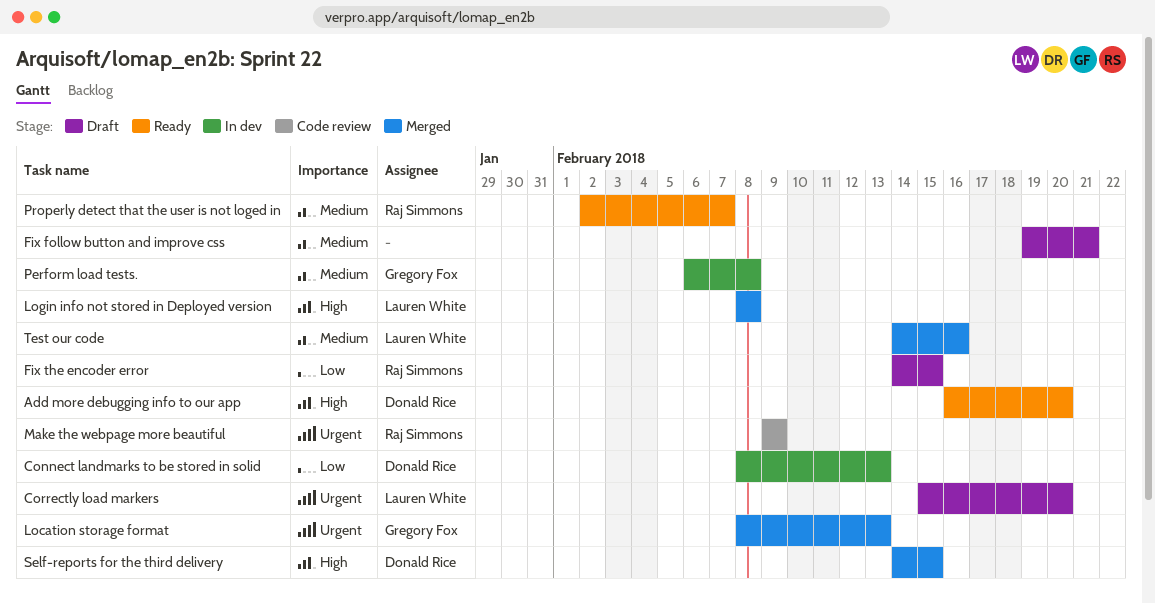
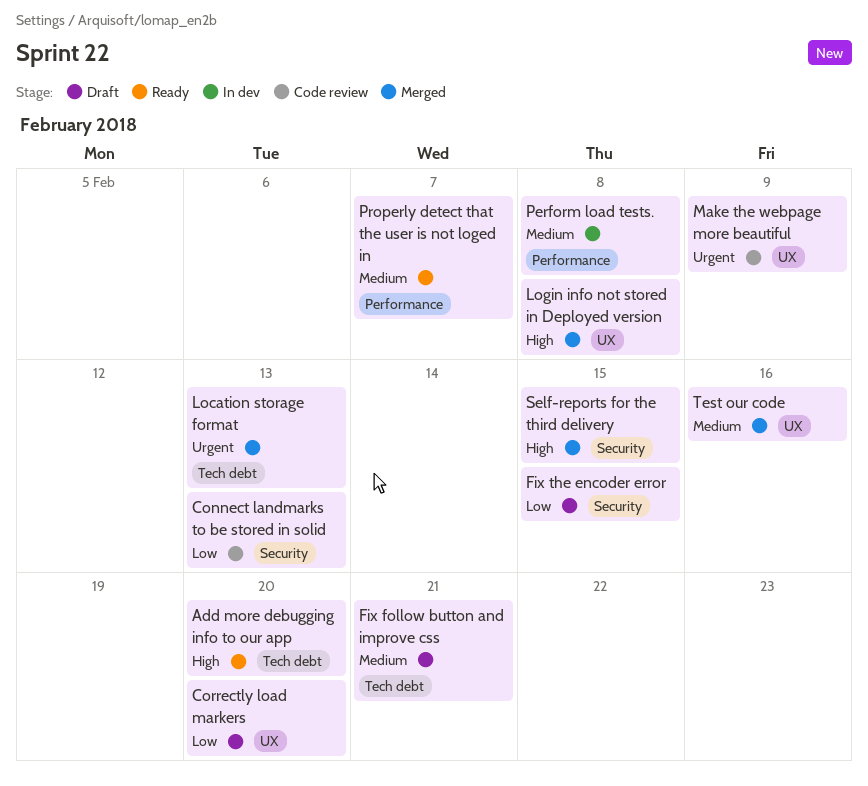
Connect landmarks to be stored in solid, status: In dev -> Code review
Correctly load markers, priority: Urgent -> Low

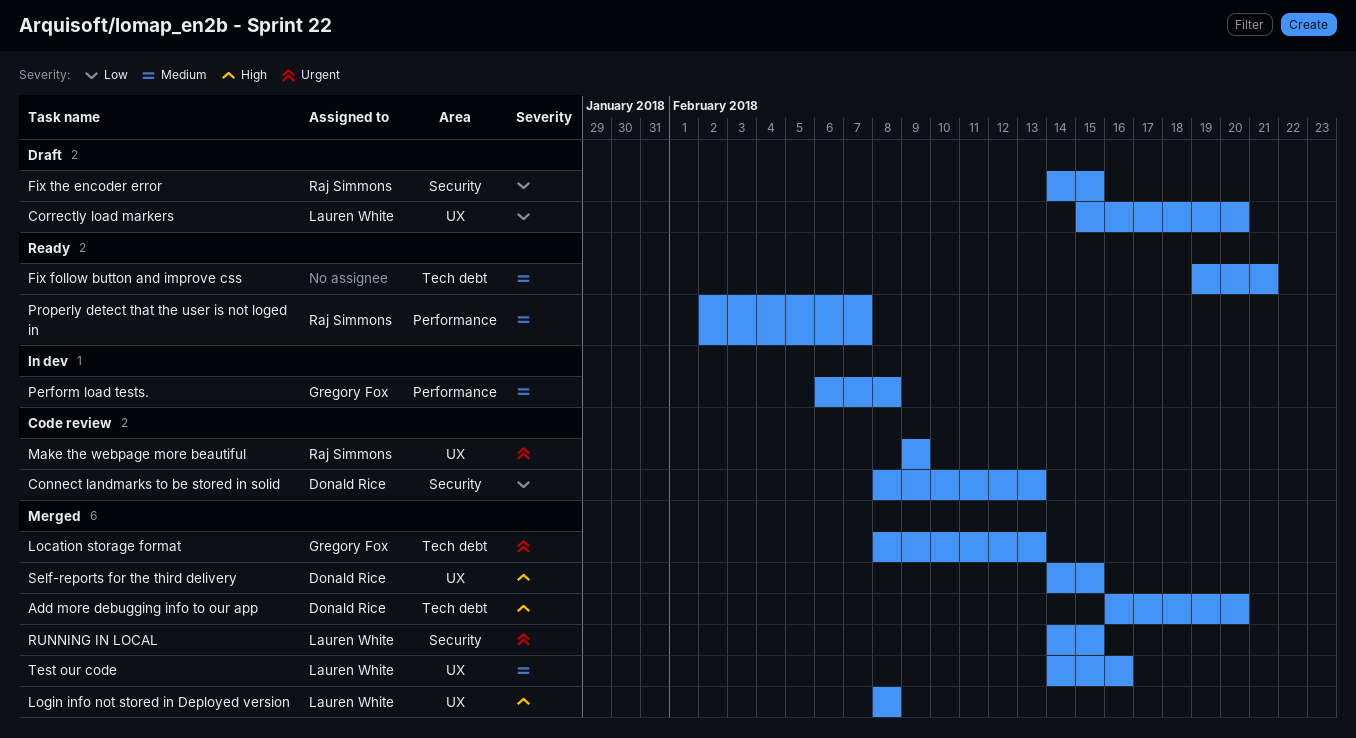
Add more debugging info to our app, status: Ready -> Merged
Fix follow button and improve css, status: Draft -> Ready
RUNNING IN LOCAL: none -> present
Self-reports for the third delivery, label: Security -> UX

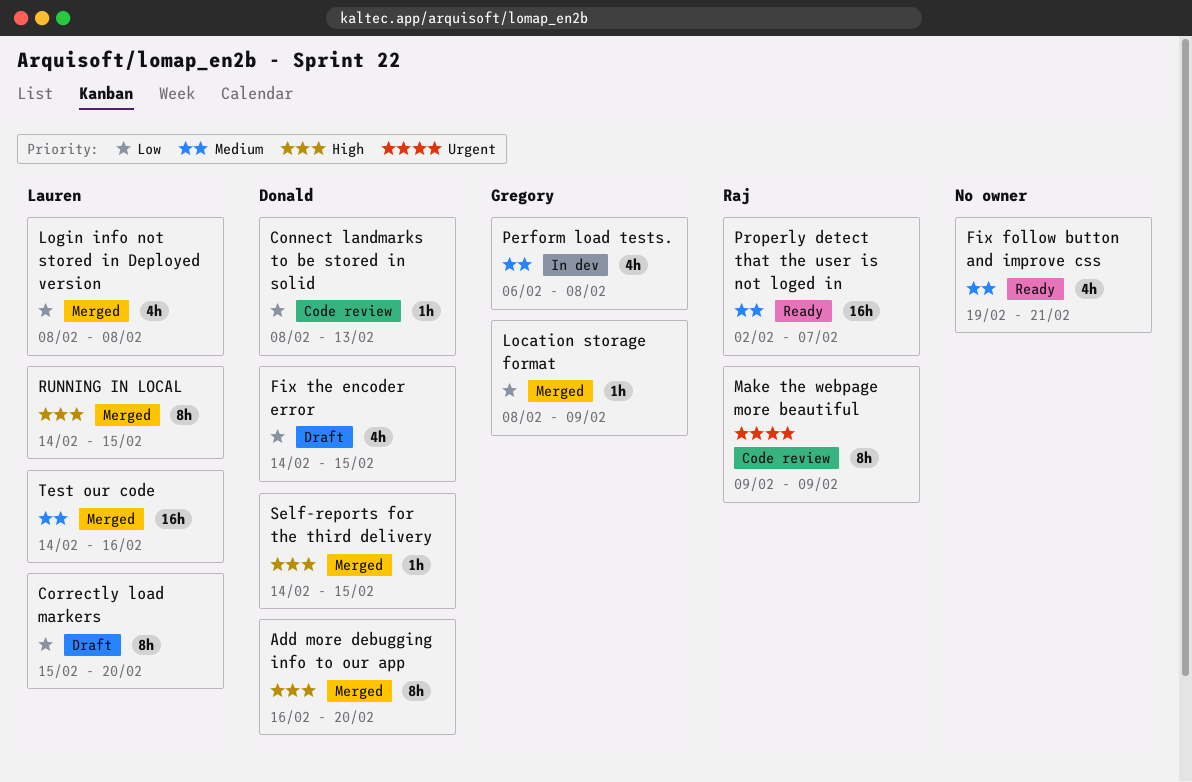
Fix the encoder error, owner: Raj Simmons -> Donald Rice
Location storage format, priority: Urgent -> Low
Location storage format, due: Feb 13 -> Feb 9
Login info not stored in Deployed version, priority: High -> Low
RUNNING IN LOCAL, priority: Urgent -> High

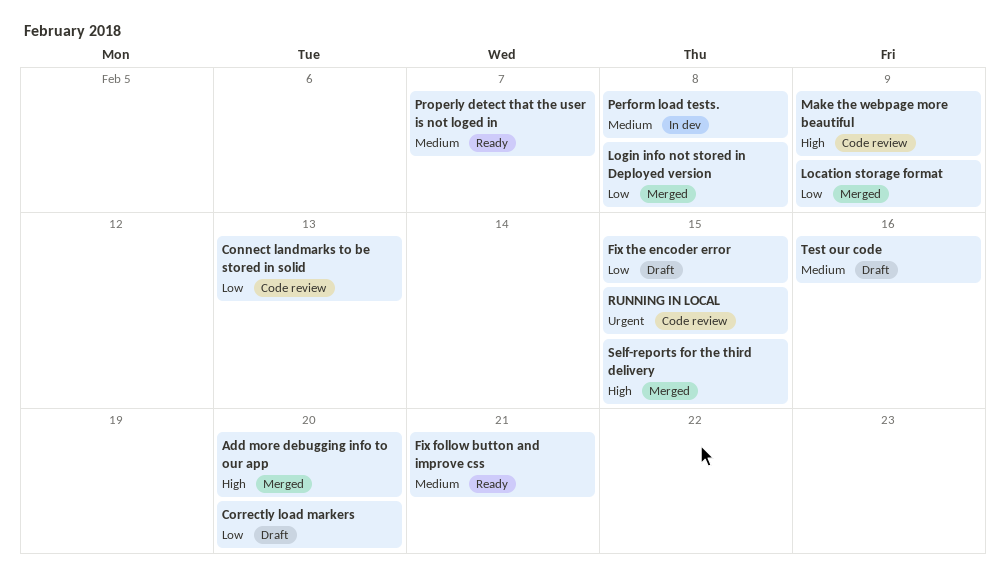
Make the webpage more beautiful, priority: Urgent -> High
RUNNING IN LOCAL, status: Merged -> Code review
RUNNING IN LOCAL, priority: High -> Urgent
Test our code, status: Merged -> Draft

